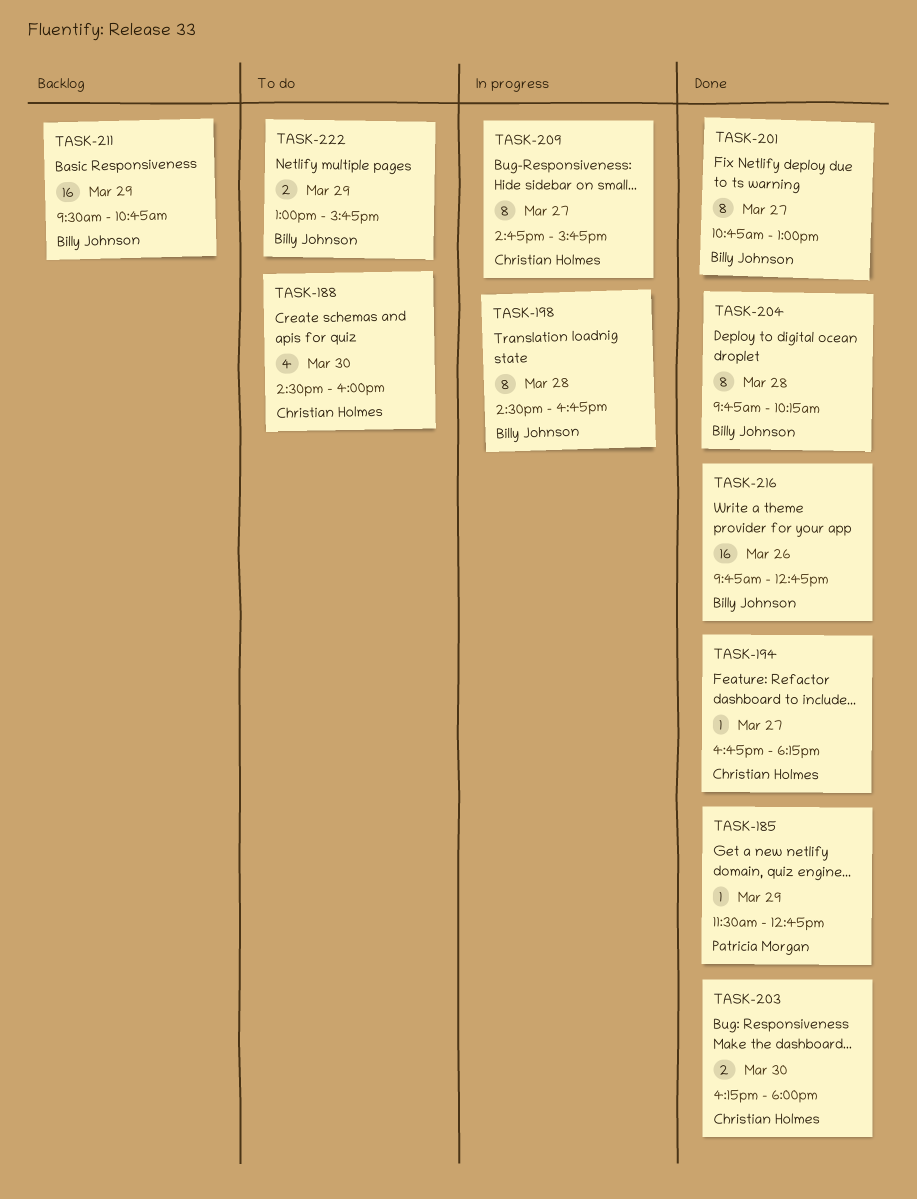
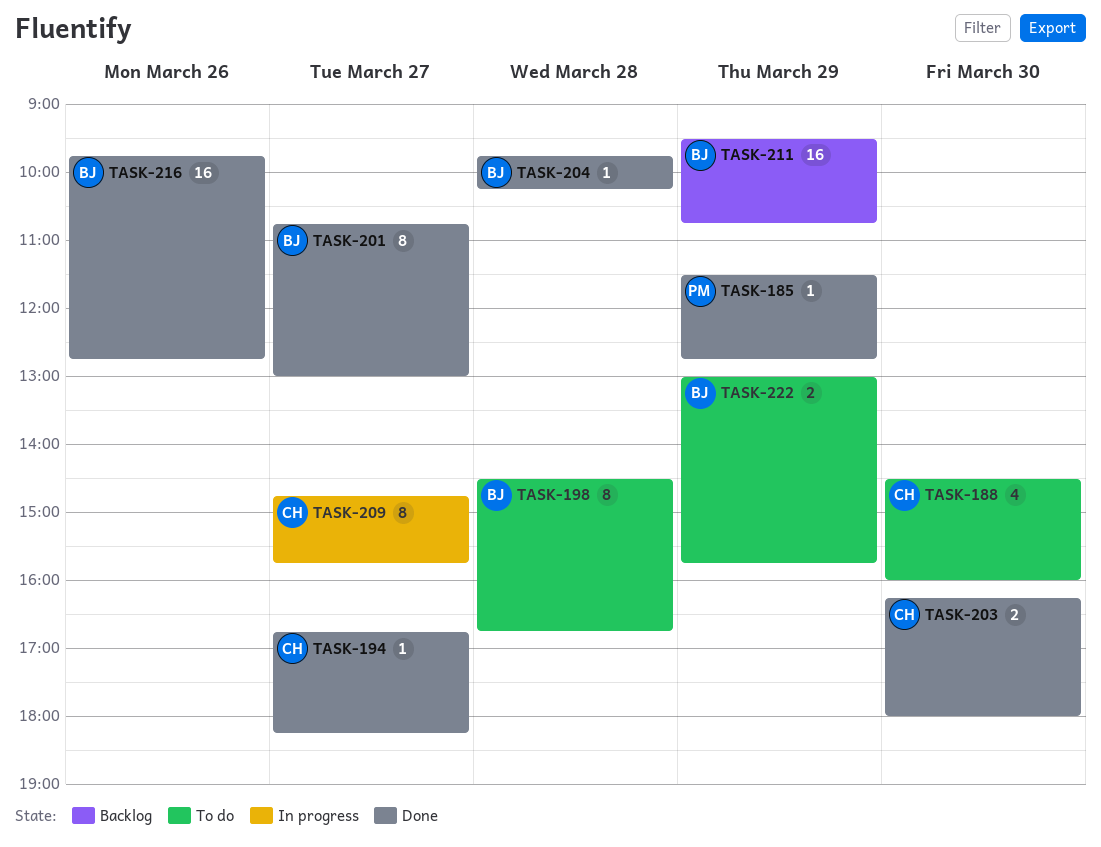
TASK-198, status: In progress -> To do
TASK-204, estimate: 8 -> 1

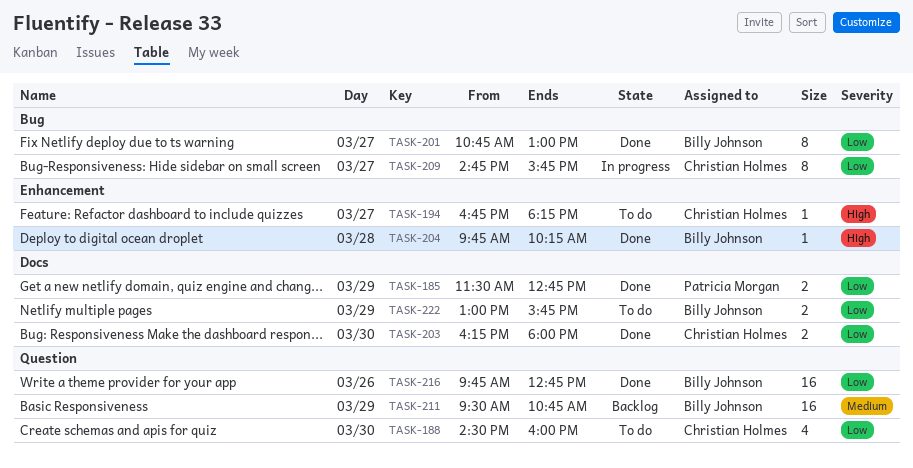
TASK-185, estimate: 1 -> 2
TASK-194, status: Done -> To do
TASK-198: present -> none

